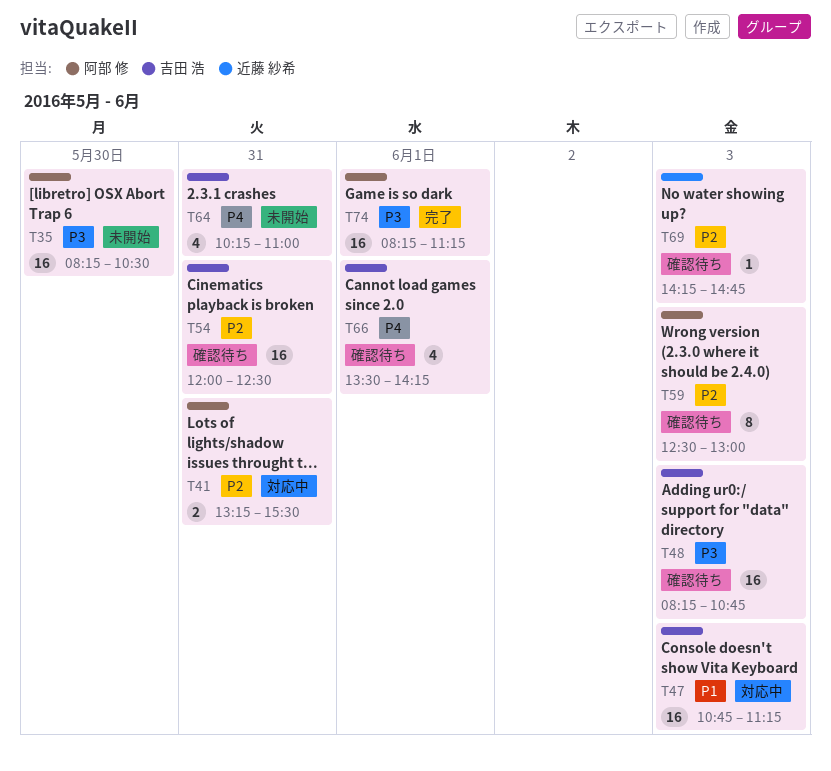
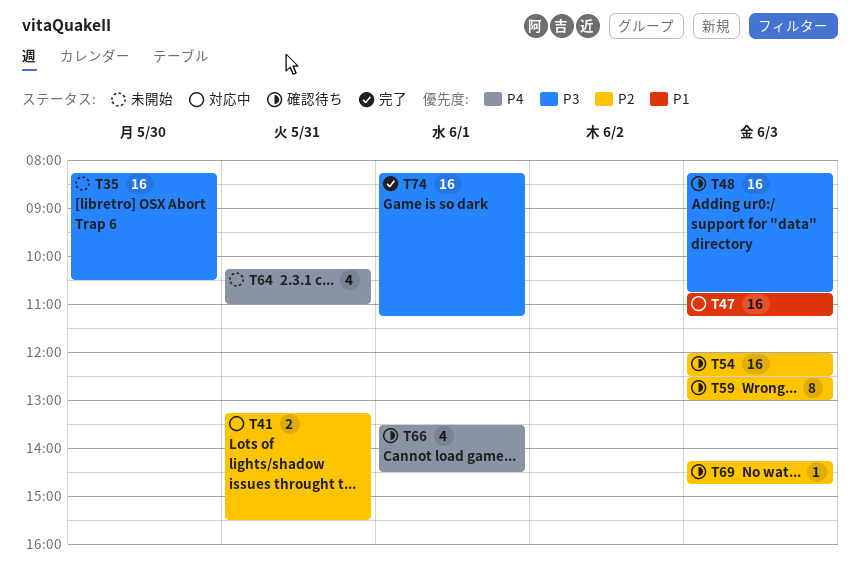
T54, day: May 31 -> Jun 3
T66, ends: 14:15 -> 14:30

